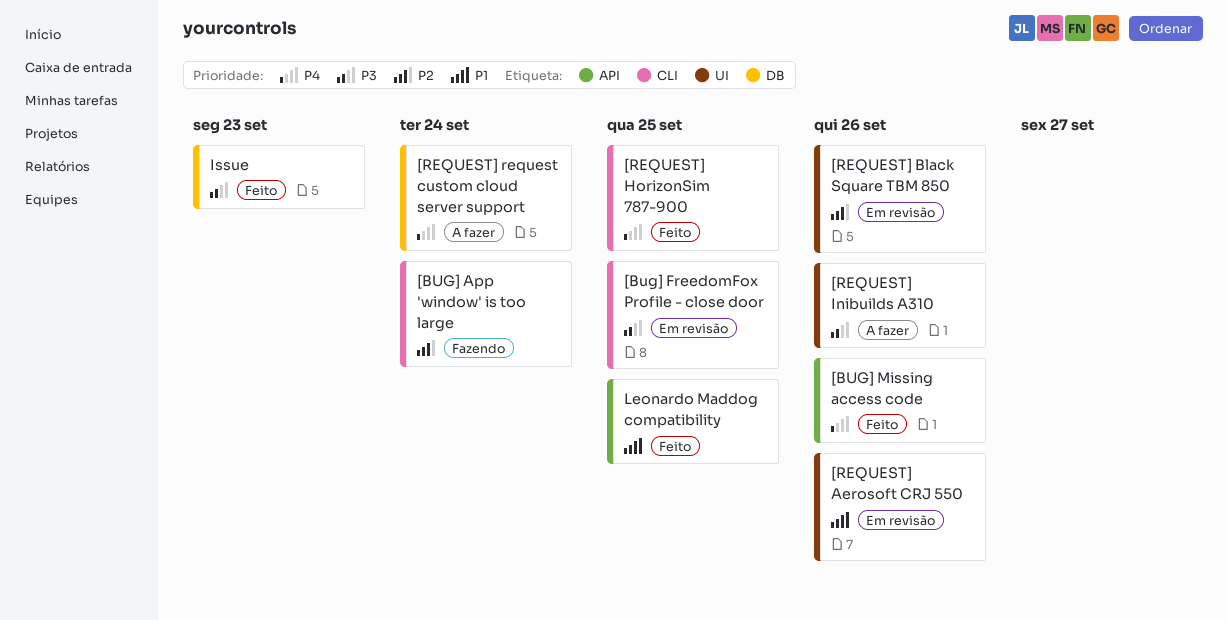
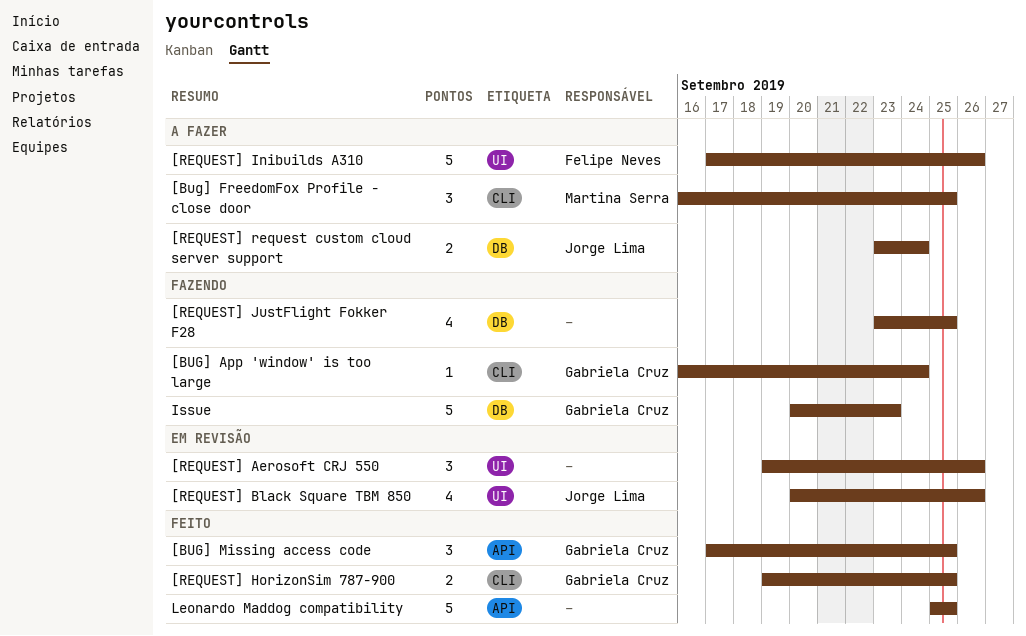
[Bug] FreedomFox Profile - close door, status: Em revisão -> A fazer
[BUG] Missing access code, due: Sep 26 -> Sep 25
[REQUEST] JustFlight Fokker F28: none -> present
Issue, status: Feito -> Fazendo

